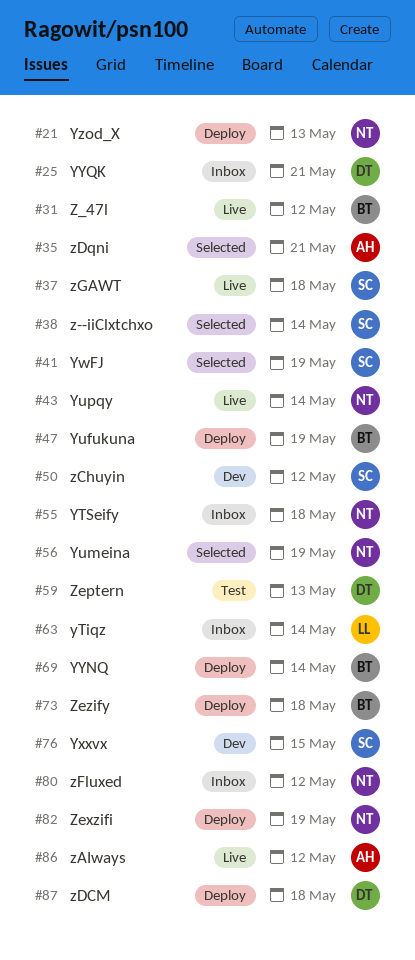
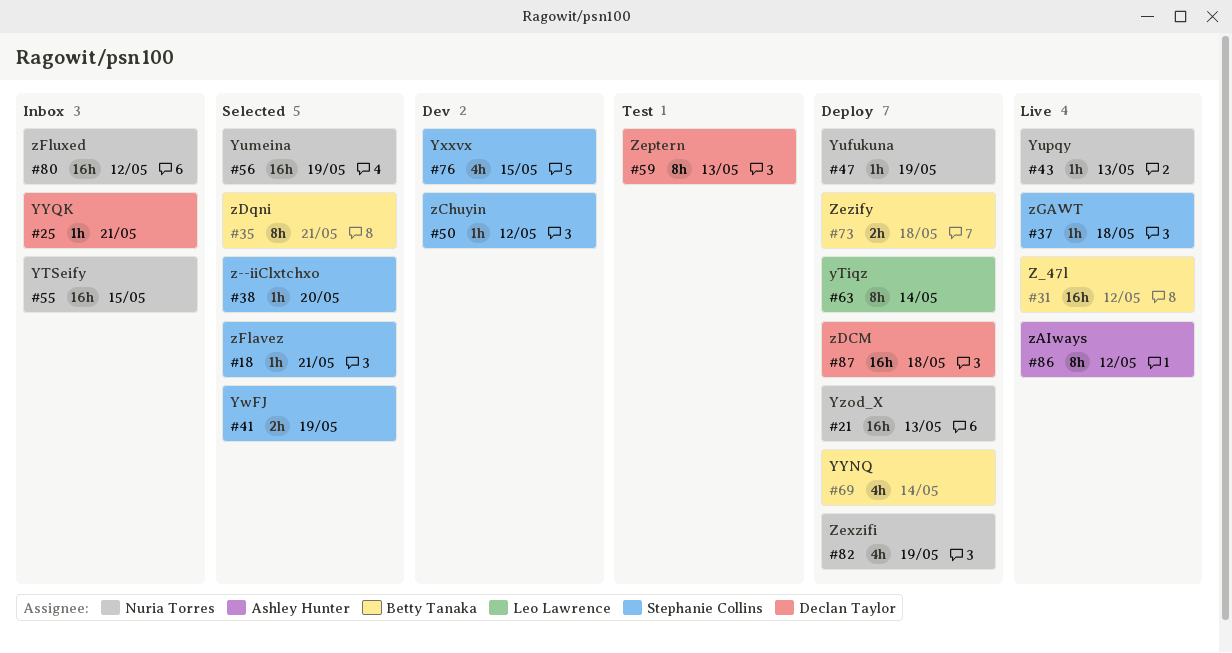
#18: none -> present
#35, owner: Ashley Hunter -> Betty Tanaka
#38, due: May 14 -> May 20
#43, due: May 14 -> May 13
#47, owner: Betty Tanaka -> Nuria Torres
#55, due: May 18 -> May 15
#63, status: Inbox -> Deploy

